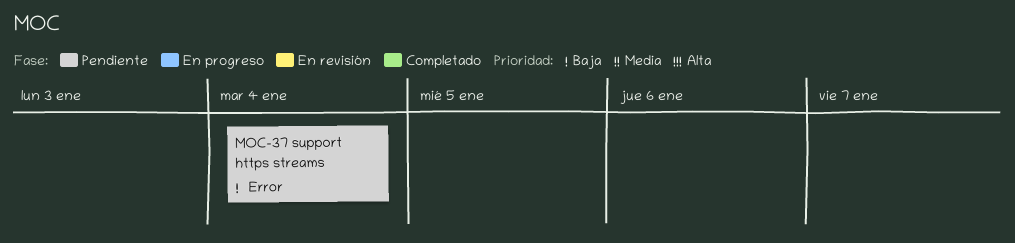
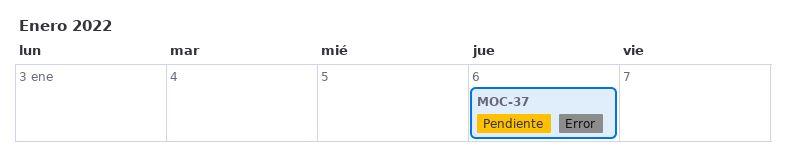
MOC-37, due: Jan 4 -> Jan 6

